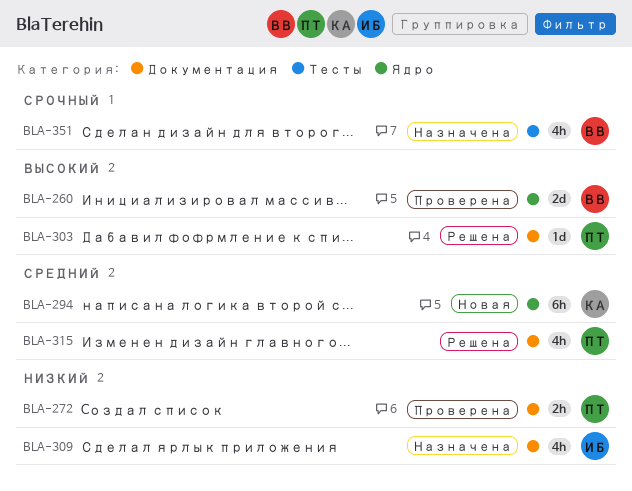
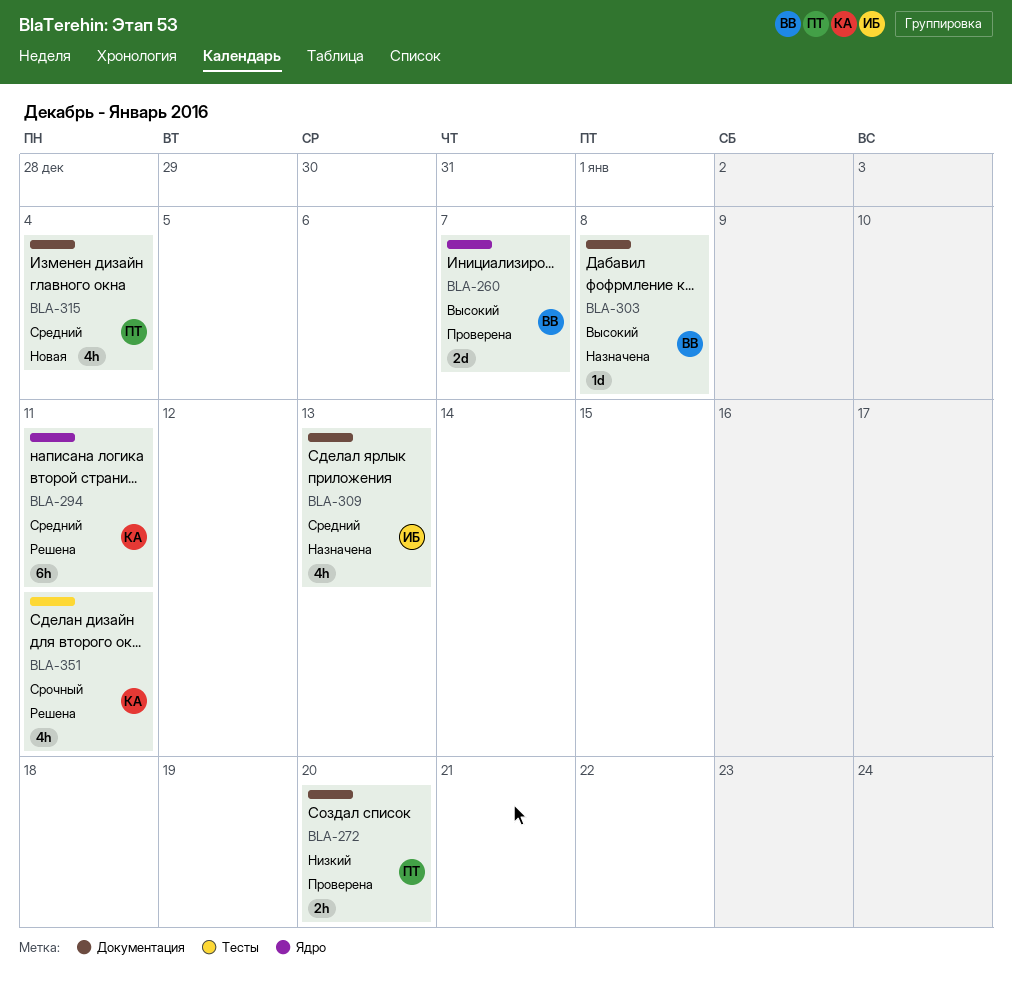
BLA-294, status: Новая -> Решена
BLA-303, status: Решена -> Назначена
BLA-303, owner: ПТ -> ВВ
BLA-309, priority: Низкий -> Средний
BLA-315, status: Решена -> Новая
BLA-351, status: Назначена -> Решена
BLA-351, owner: ВВ -> КА

